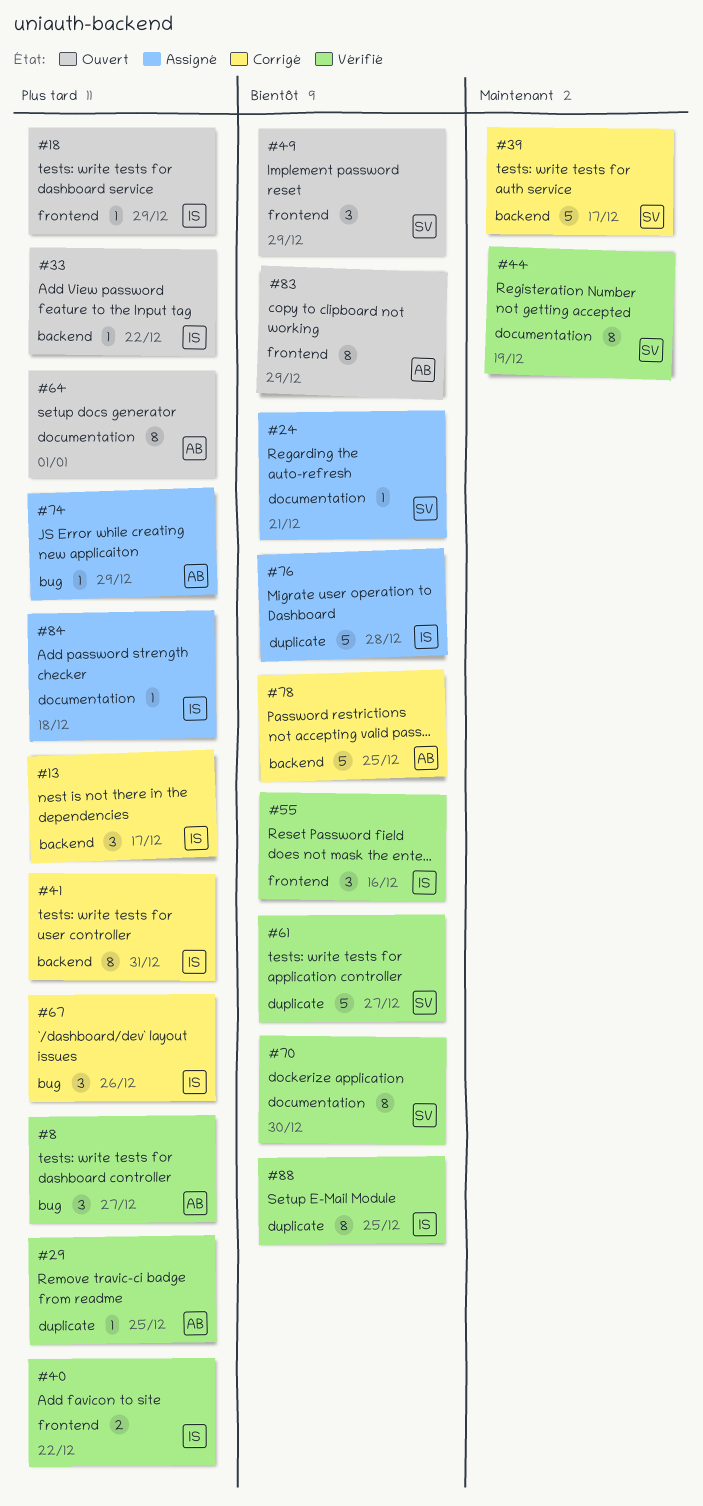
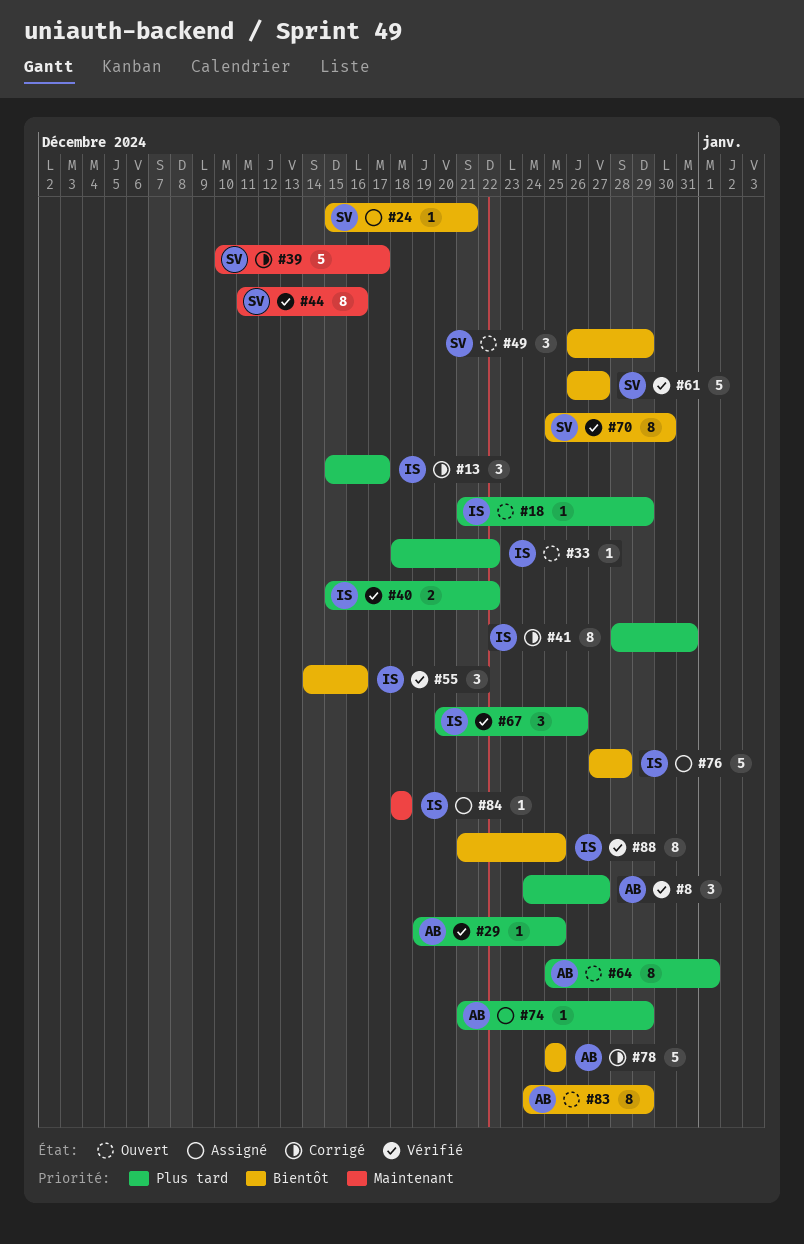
#44, due: Dec 19 -> Dec 16
#67, status: Corrigé -> Vérifié
#84, priority: Plus tard -> Maintenant

